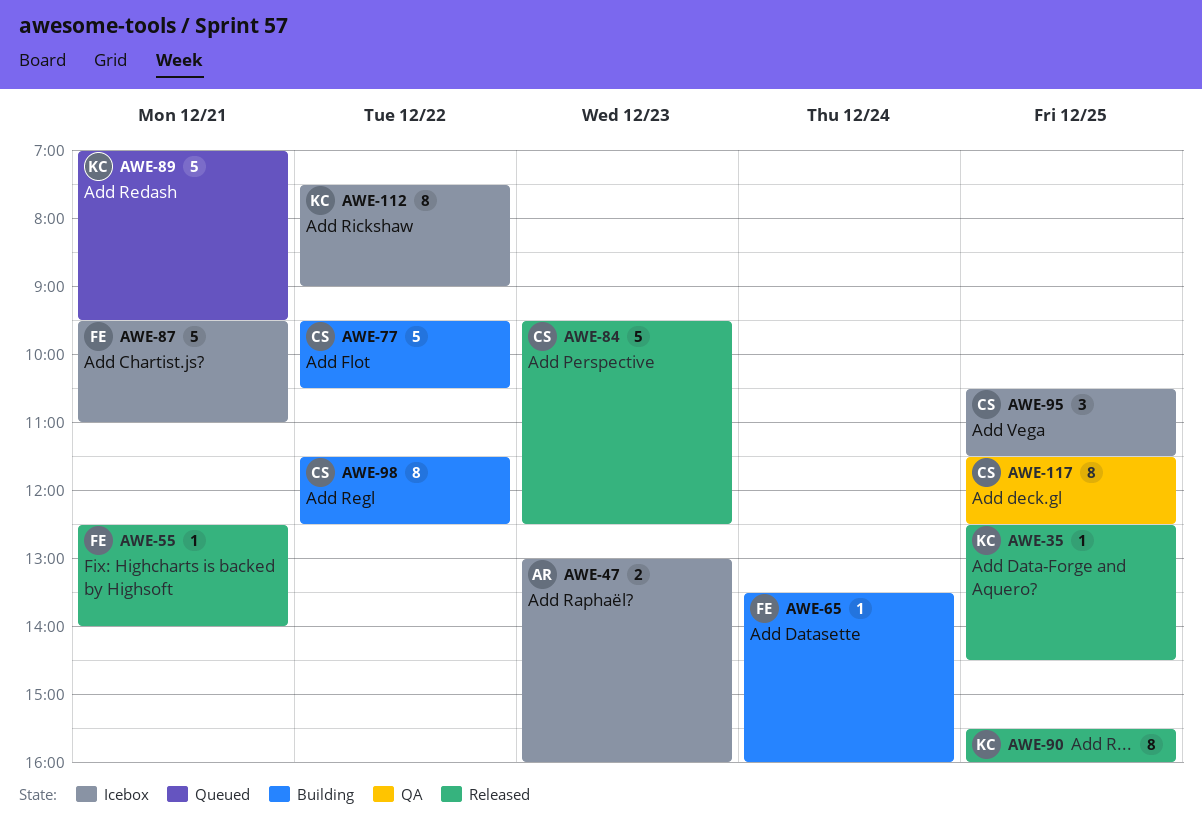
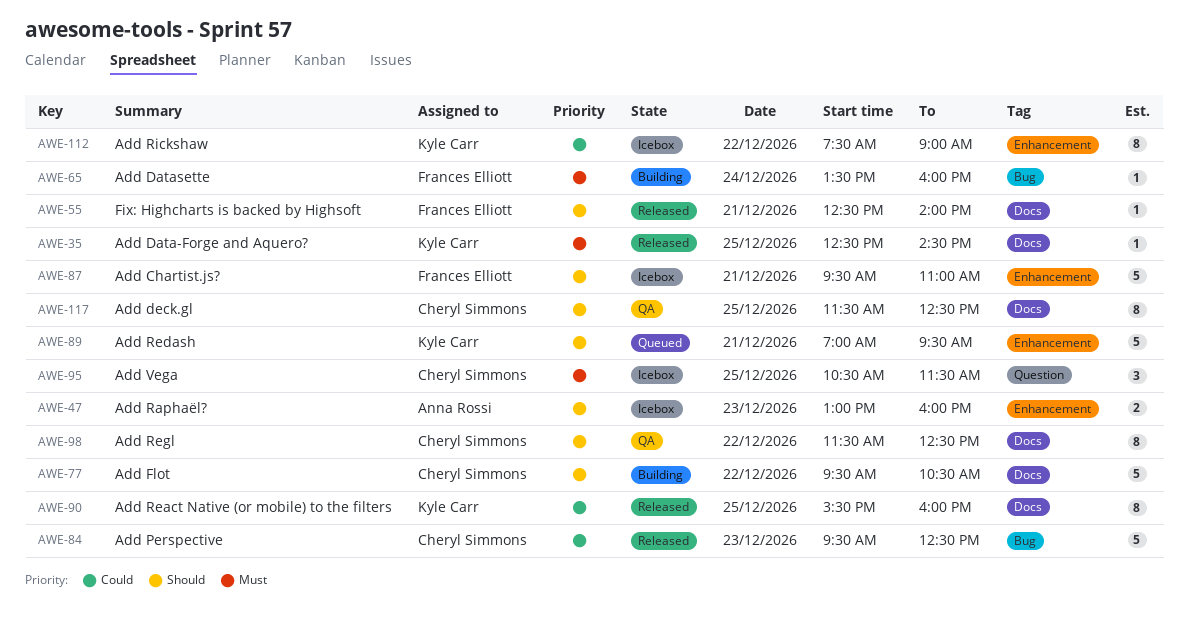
AWE-98, status: Building -> QA

